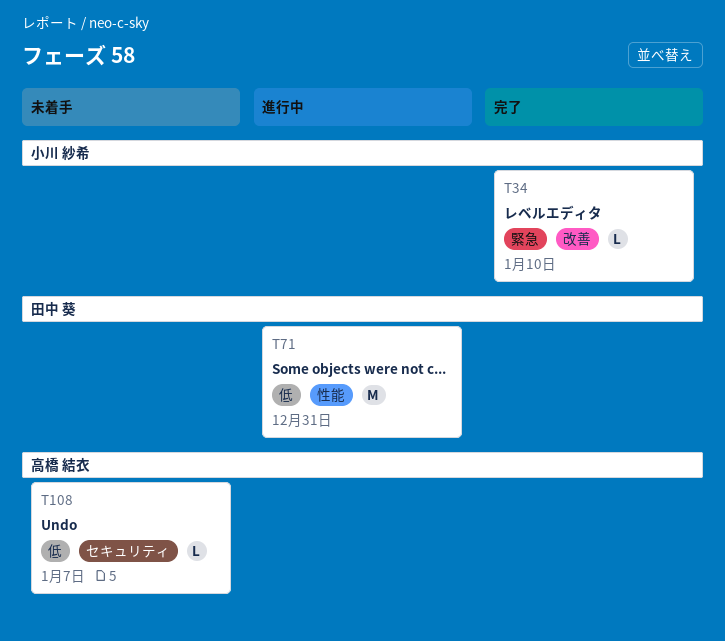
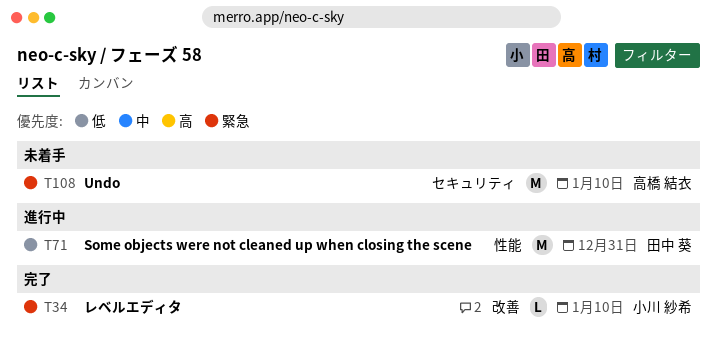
T108, priority: 低 -> 緊急
T108, estimate: L -> M
T108, due: Jan 7 -> Jan 10

